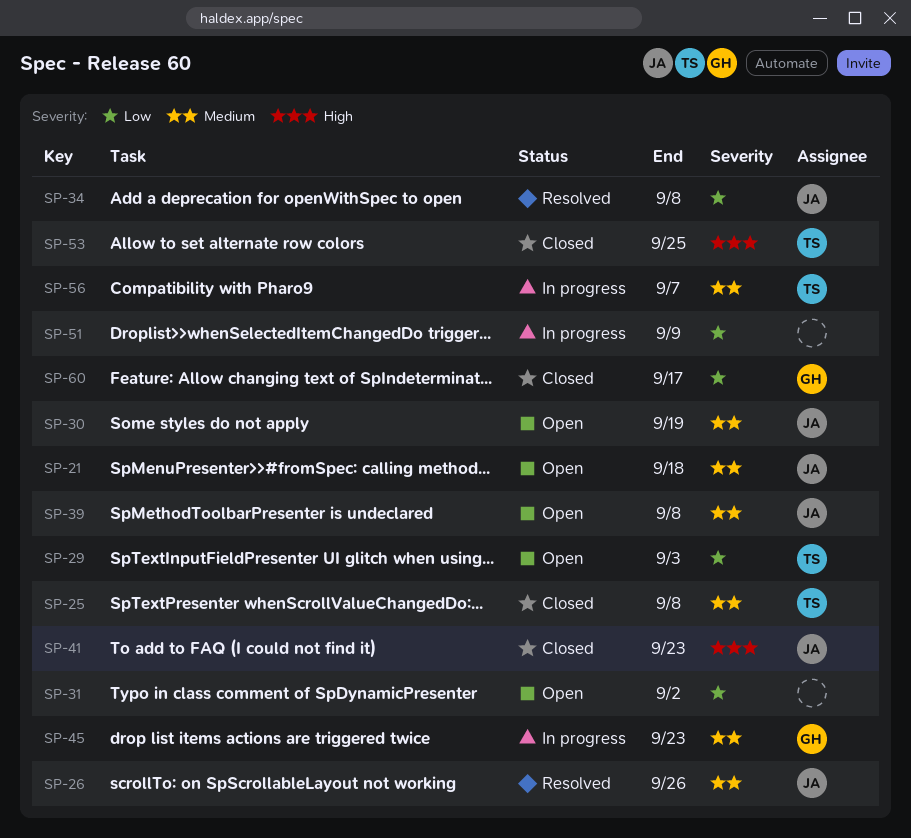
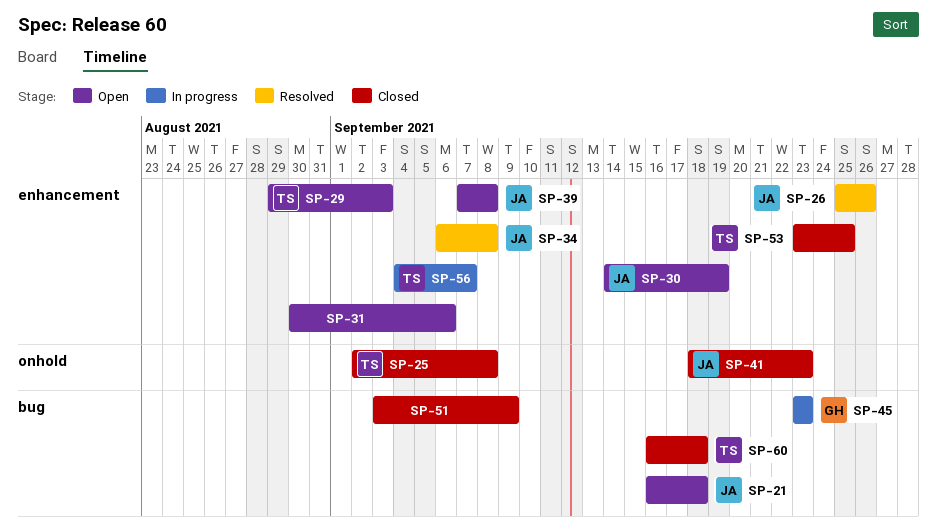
SP-31, due: Sep 2 -> Sep 6
SP-51, status: In progress -> Closed
SP-60, owner: GH -> TS
SP-60, due: Sep 17 -> Sep 18

